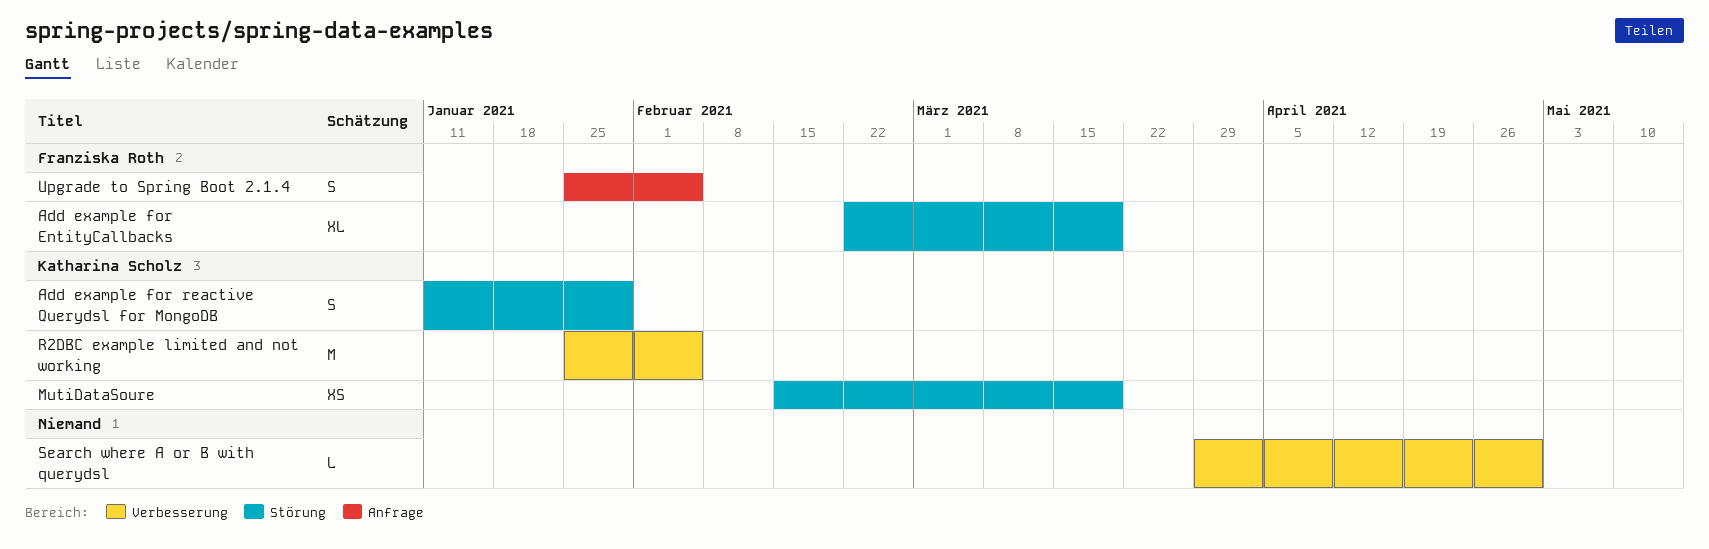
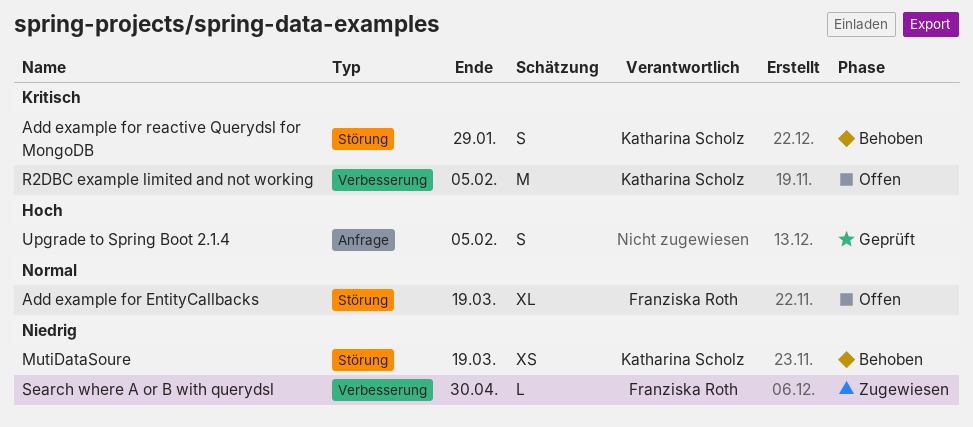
Search where A or B with querydsl, owner: none -> Franziska Roth
Upgrade to Spring Boot 2.1.4, owner: Franziska Roth -> none

